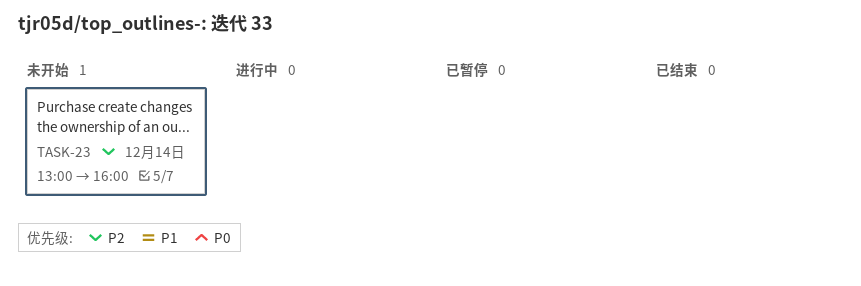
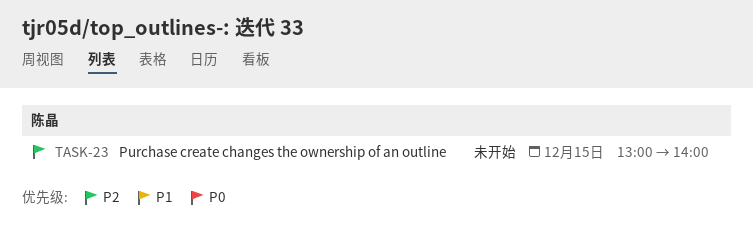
TASK-23, day: Dec 14 -> Dec 15
TASK-23, ends: 16:00 -> 14:00

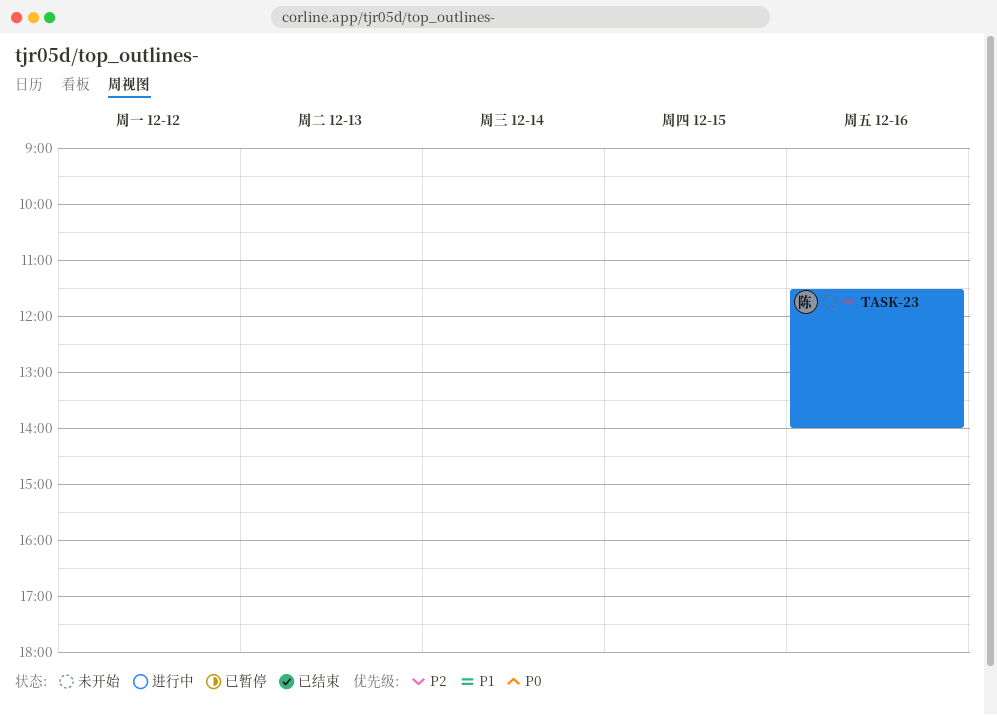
TASK-23, day: Dec 15 -> Dec 16
TASK-23, begins: 13:00 -> 11:30

